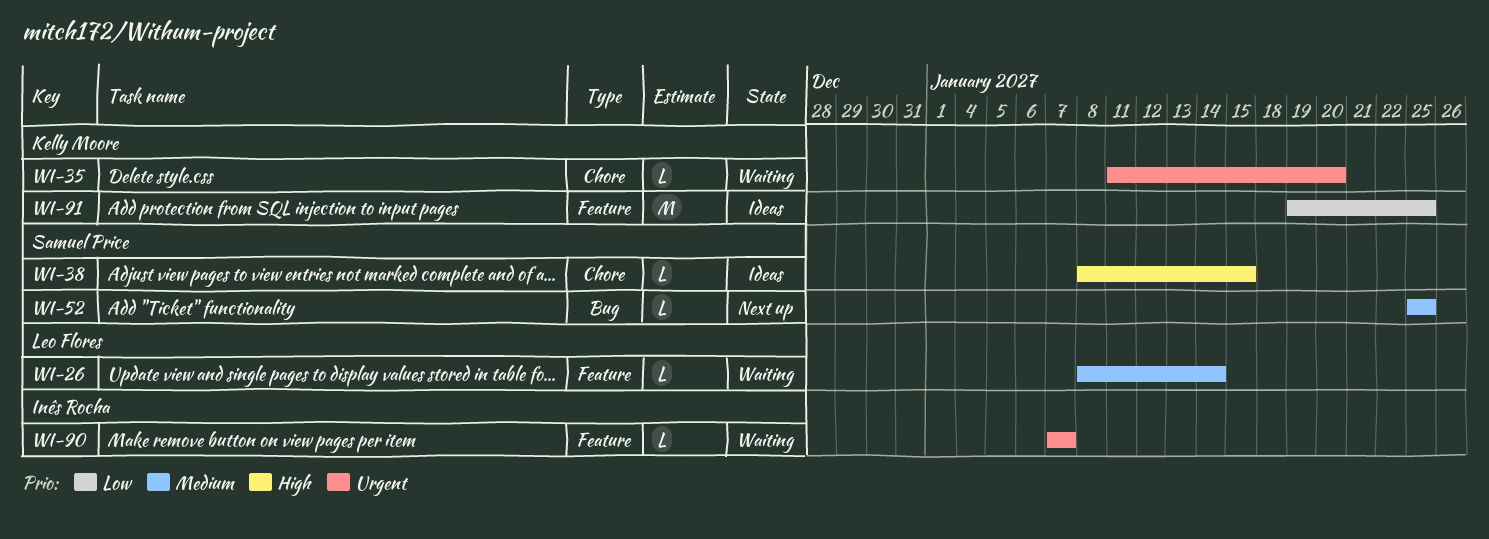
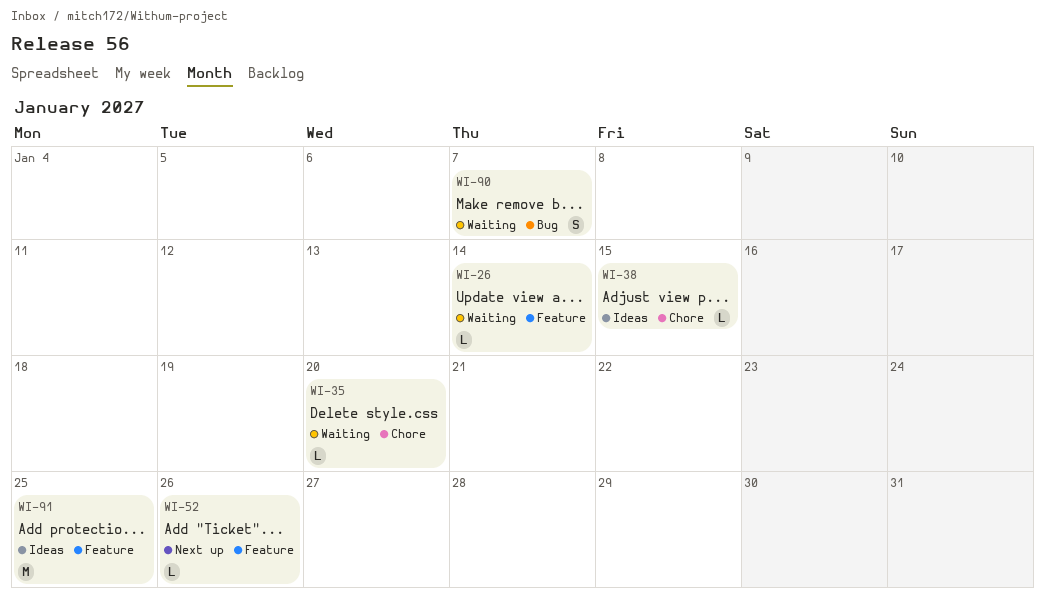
WI-52, label: Bug -> Feature
WI-52, due: Jan 25 -> Jan 26
WI-90, label: Feature -> Bug
WI-90, estimate: L -> S

